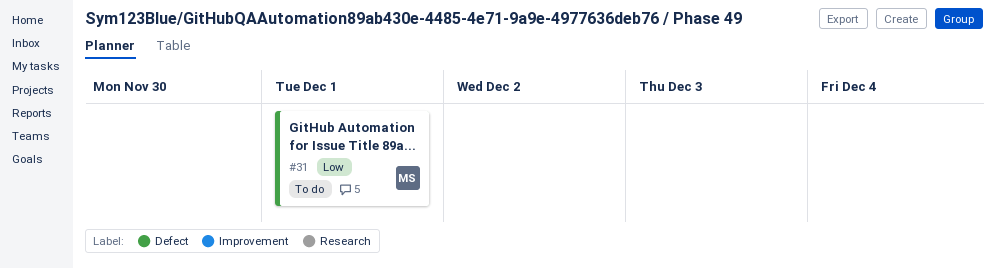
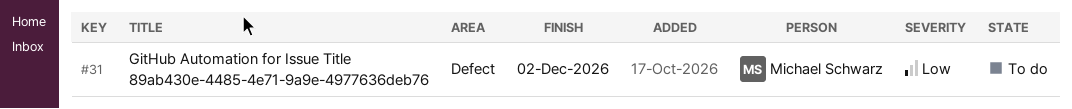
#31, due: Dec 1 -> Dec 2

